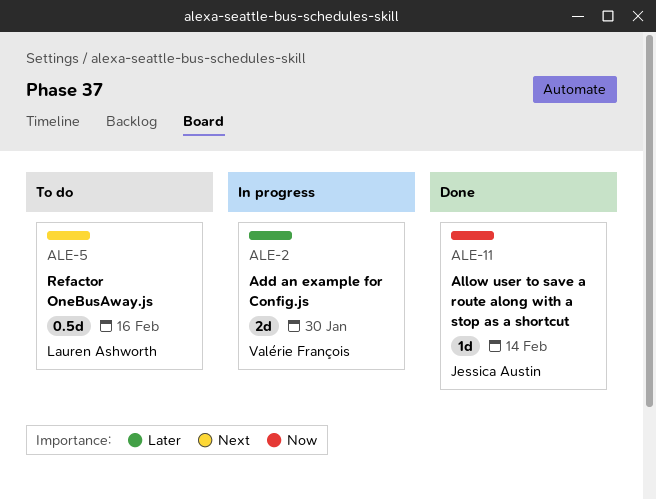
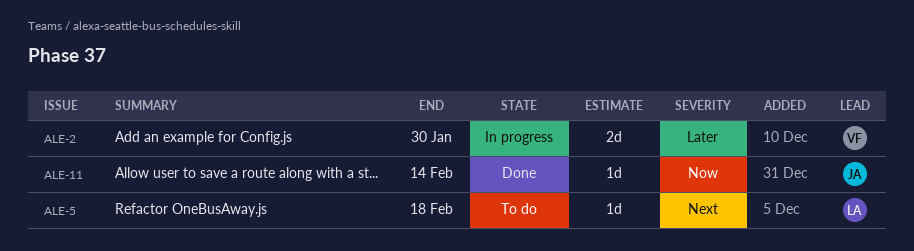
ALE-5, estimate: 0.5d -> 1d
ALE-5, due: Feb 16 -> Feb 18

